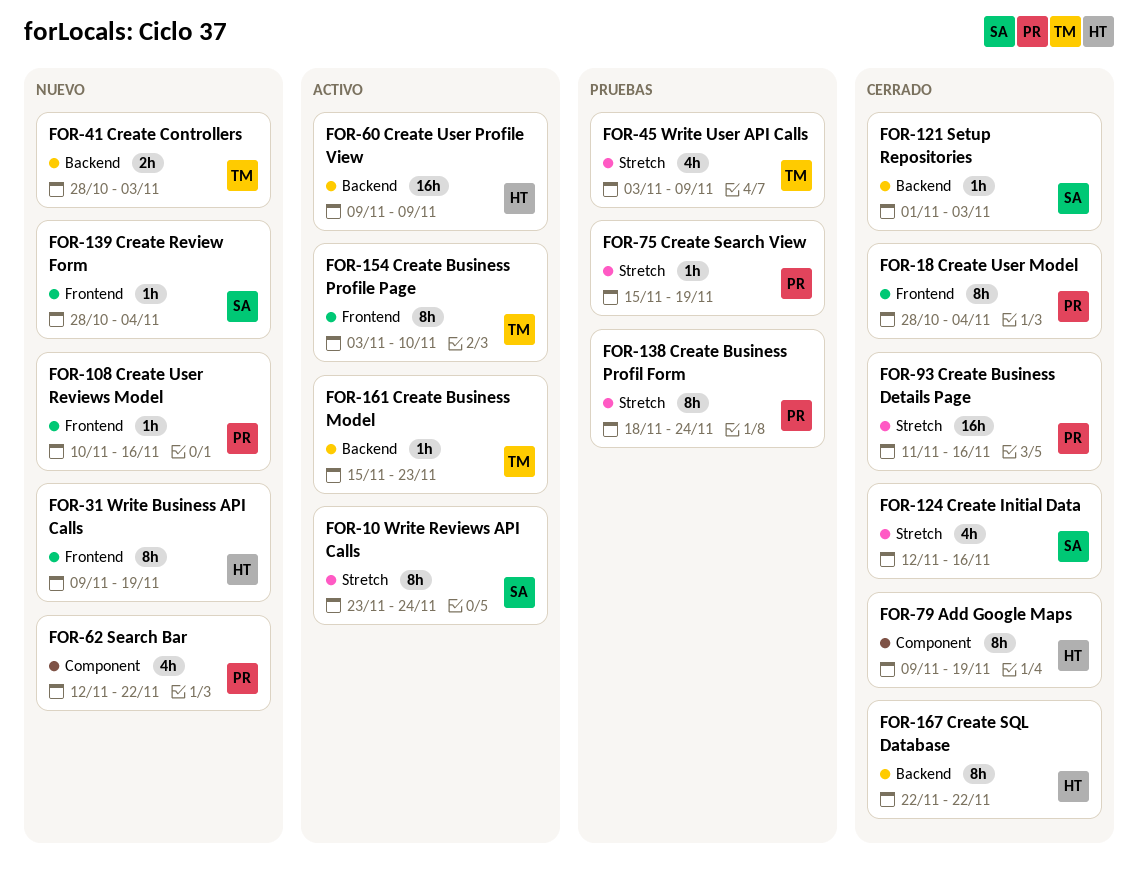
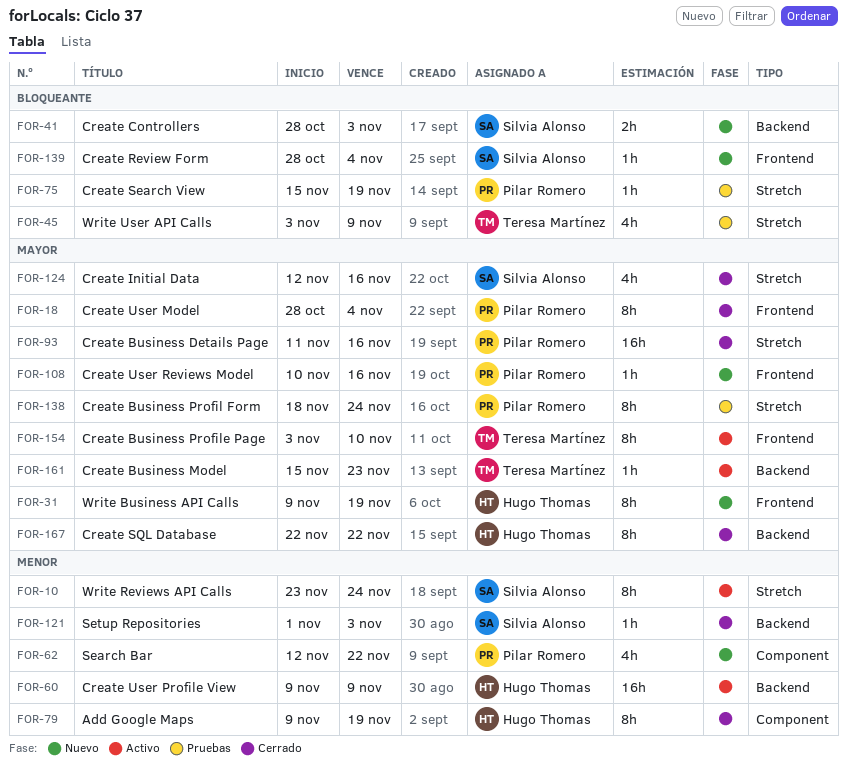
FOR-41, owner: Teresa Martínez -> Silvia Alonso

